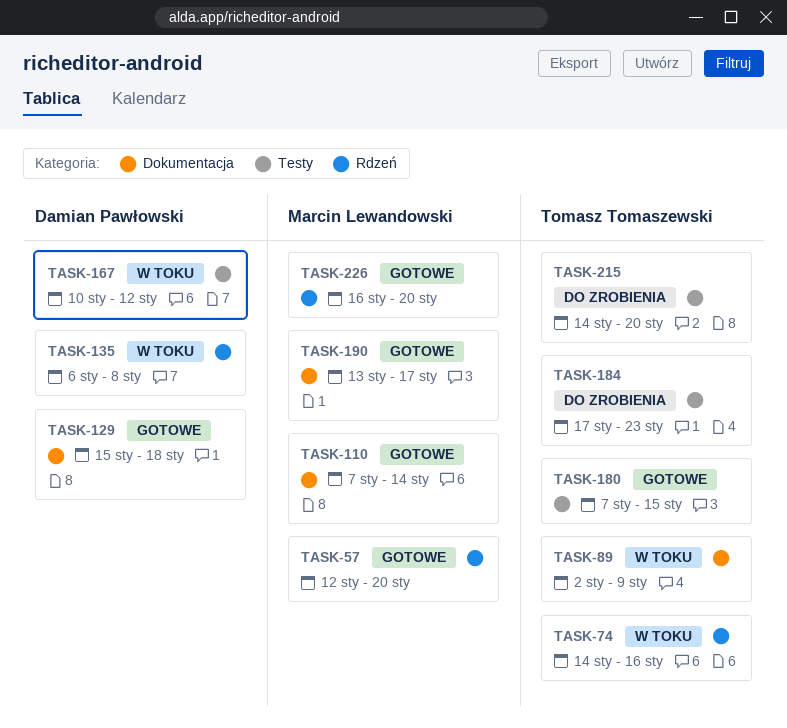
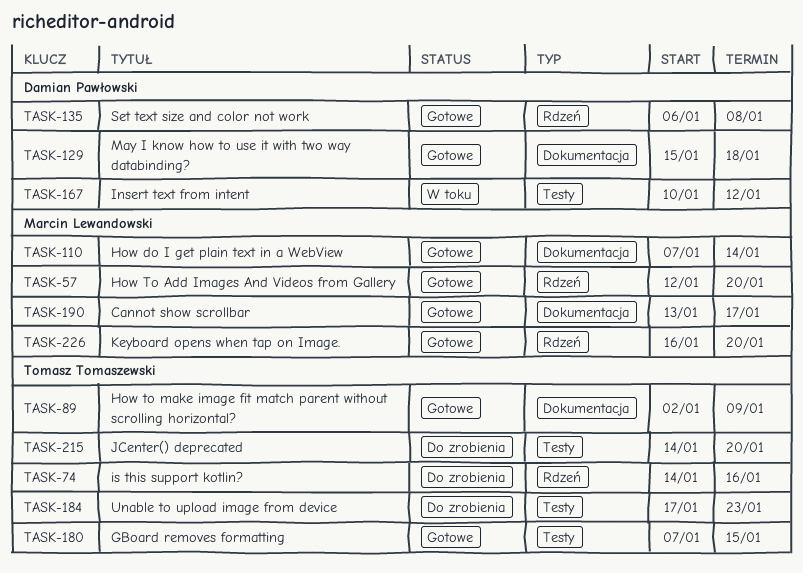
TASK-74, status: W toku -> Do zrobienia
TASK-89, status: W toku -> Gotowe
TASK-135, status: W toku -> Gotowe

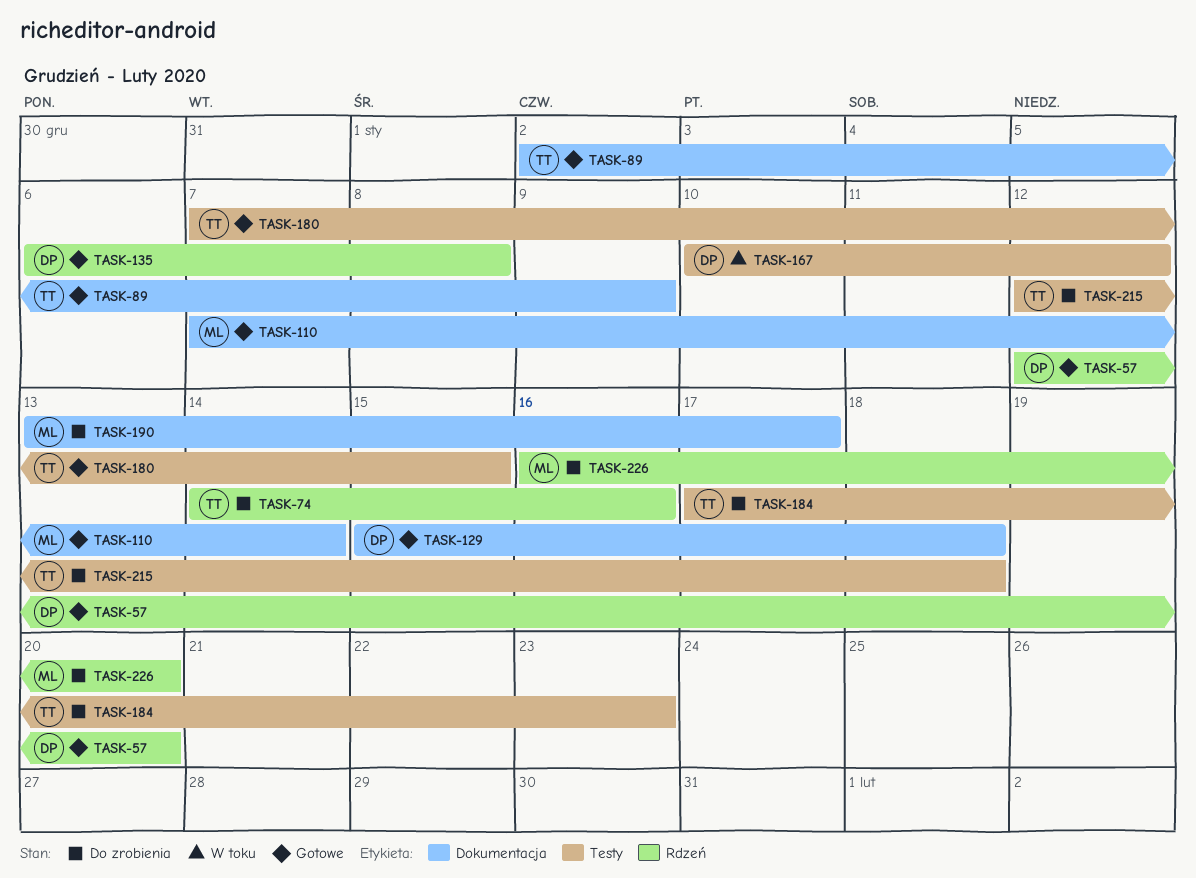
TASK-57, owner: Marcin Lewandowski -> Damian Pawłowski
TASK-190, status: Gotowe -> Do zrobienia
TASK-215, start: Jan 14 -> Jan 12
TASK-215, due: Jan 20 -> Jan 18
TASK-226, status: Gotowe -> Do zrobienia

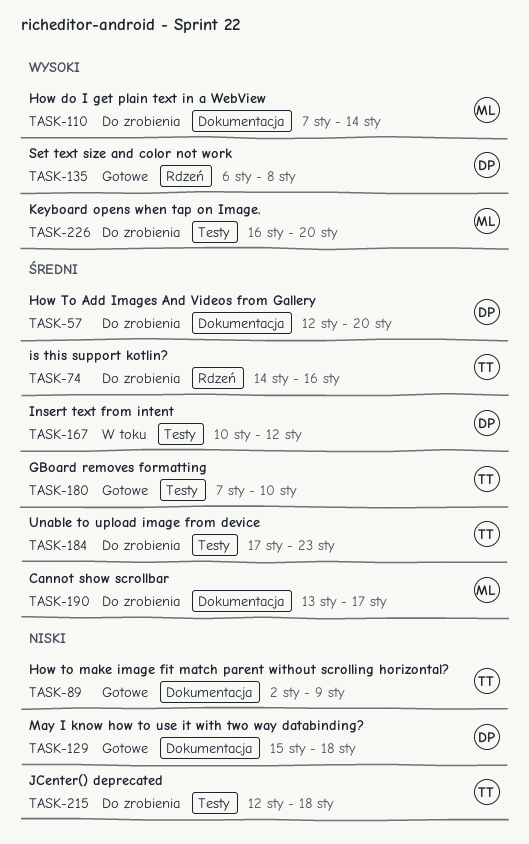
TASK-57, status: Gotowe -> Do zrobienia
TASK-57, label: Rdzeń -> Dokumentacja
TASK-110, status: Gotowe -> Do zrobienia
TASK-180, due: Jan 15 -> Jan 10
TASK-226, label: Rdzeń -> Testy

